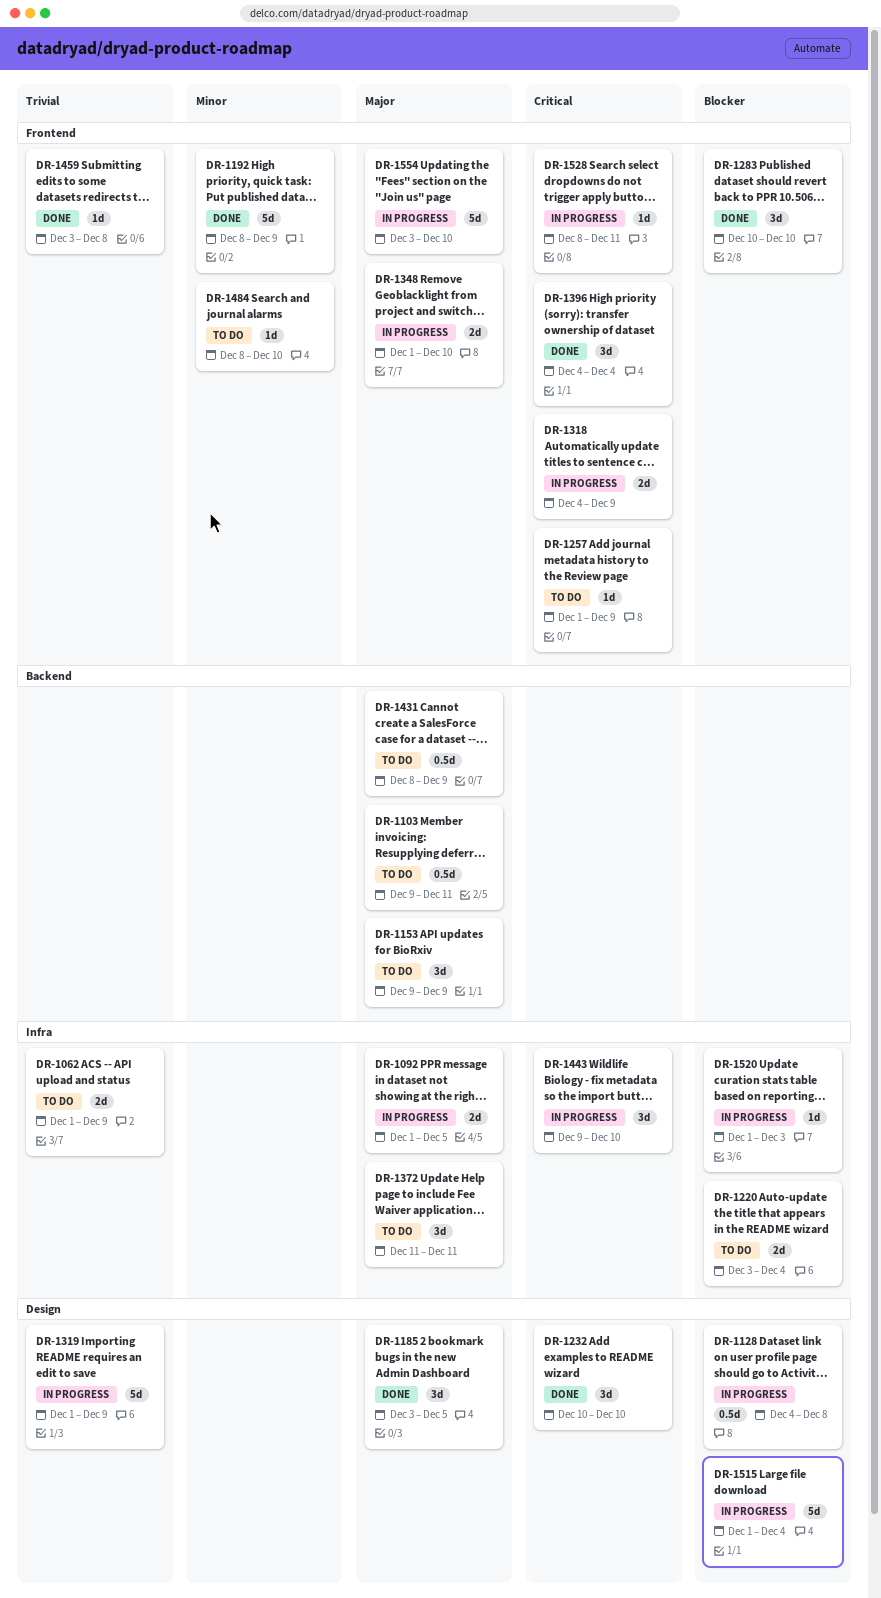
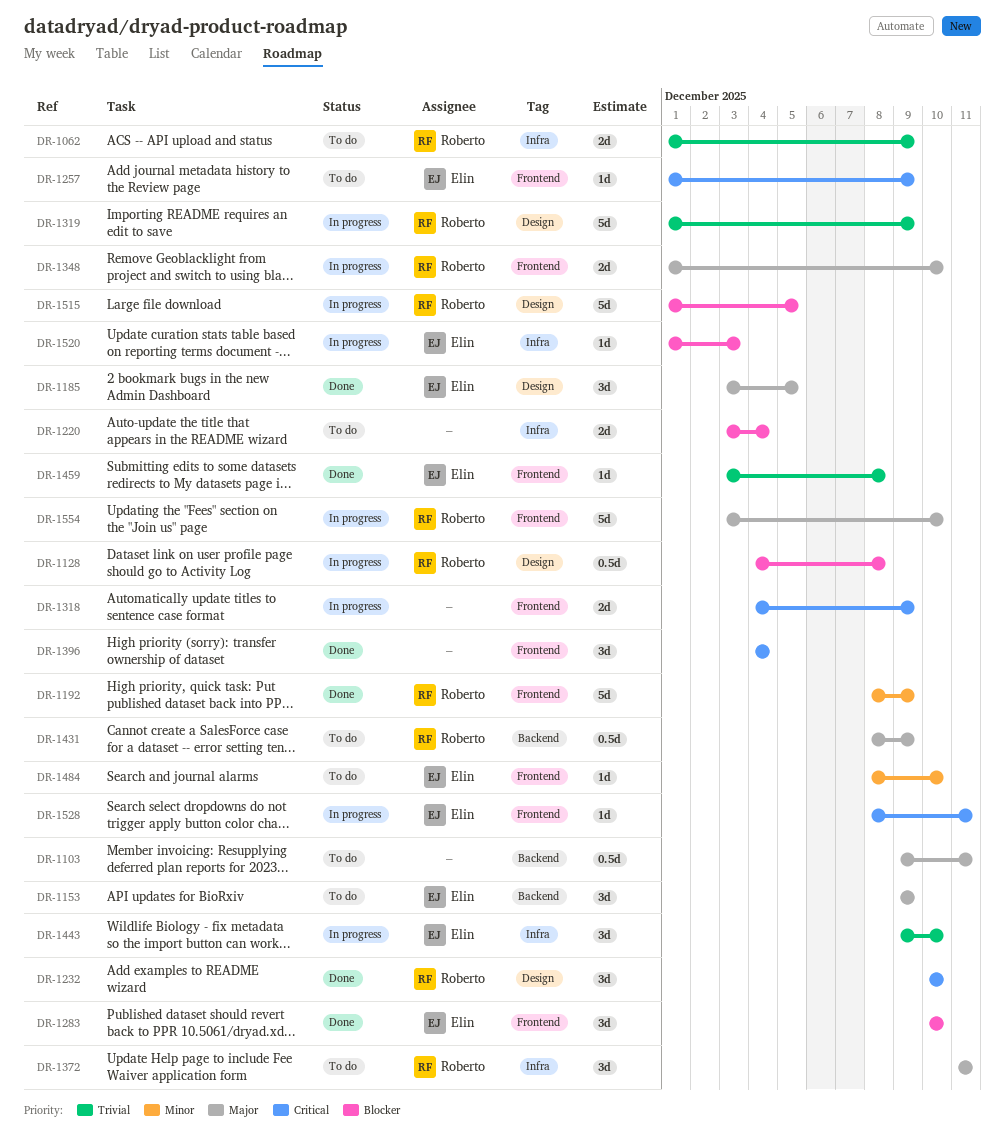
DR-1092: present -> none
DR-1443, priority: Critical -> Trivial
DR-1515, due: Dec 4 -> Dec 5

